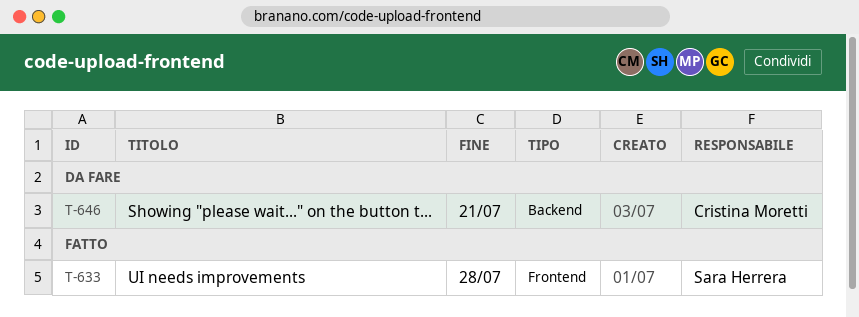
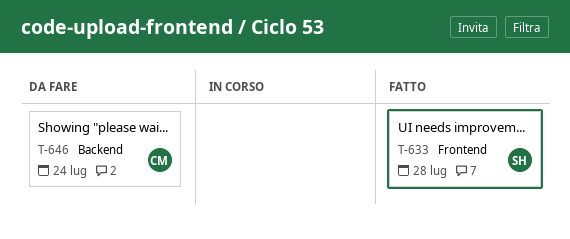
T-646, due: Jul 21 -> Jul 24

